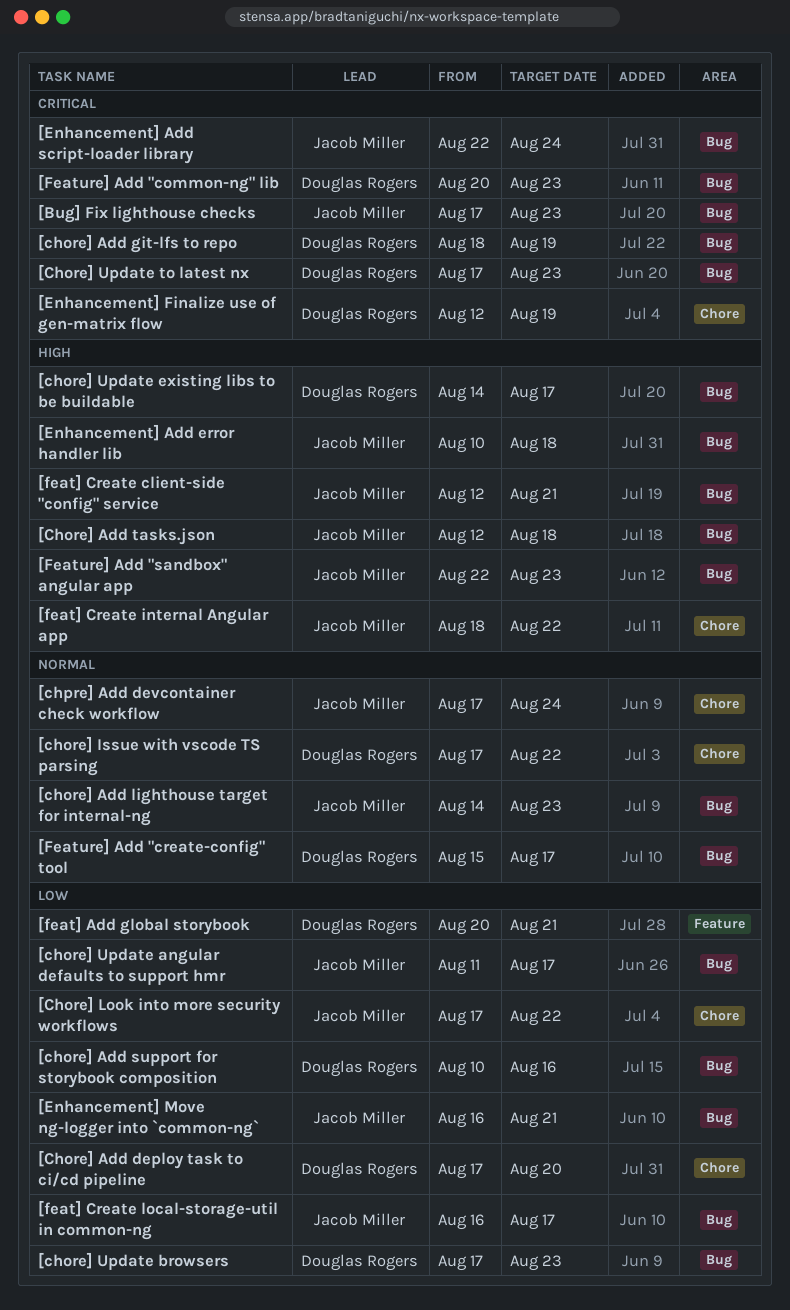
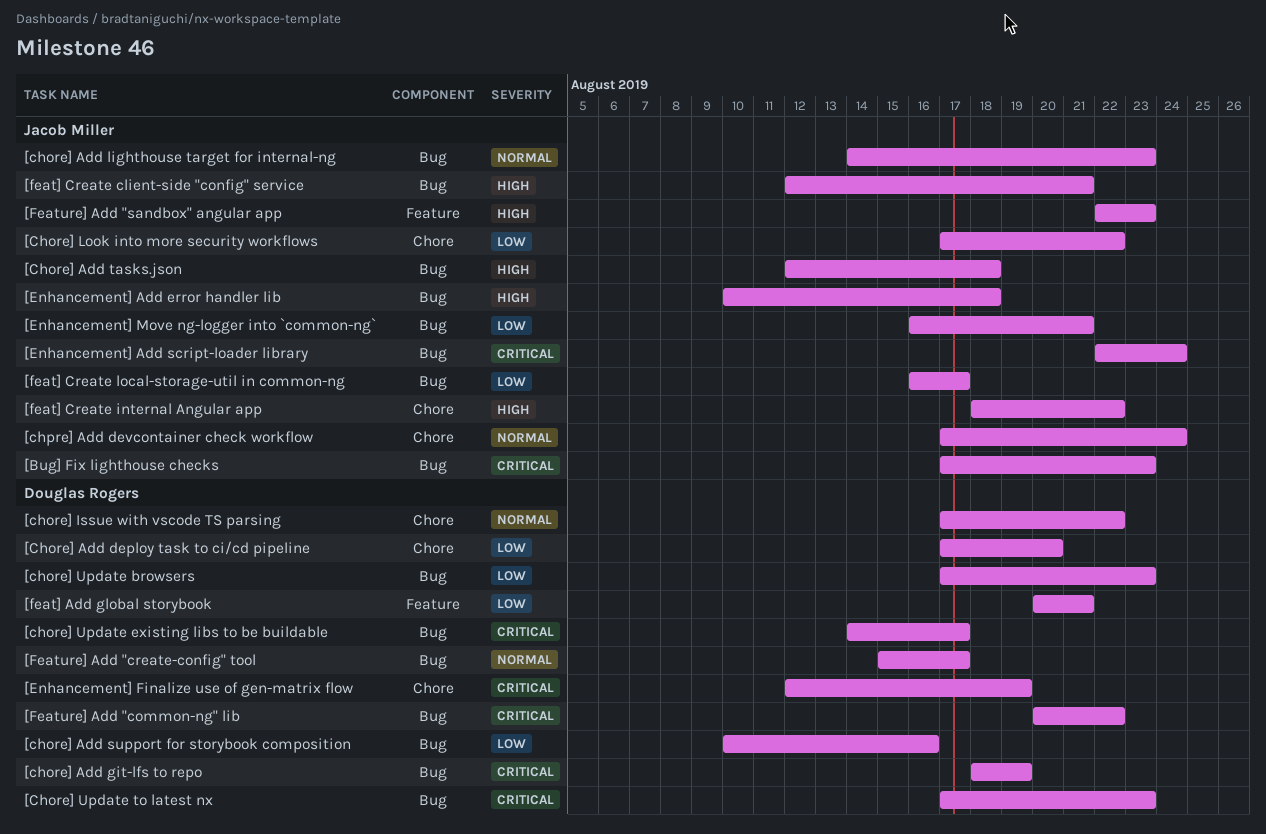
[chore] Update angular defaults to support hmr: present -> none
[chore] Update existing libs to be buildable, priority: High -> Critical
[Feature] Add "common-ng" lib, due: Aug 23 -> Aug 22
[Feature] Add "sandbox" angular app, label: Bug -> Feature

